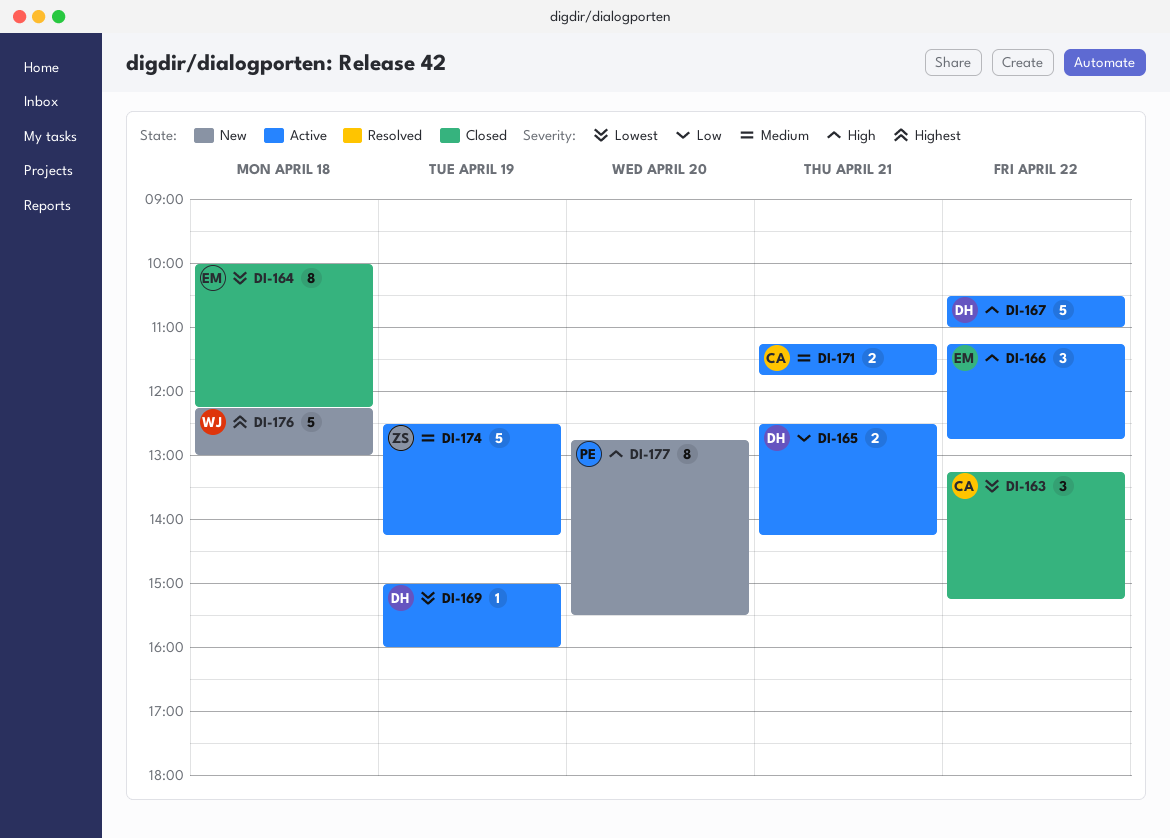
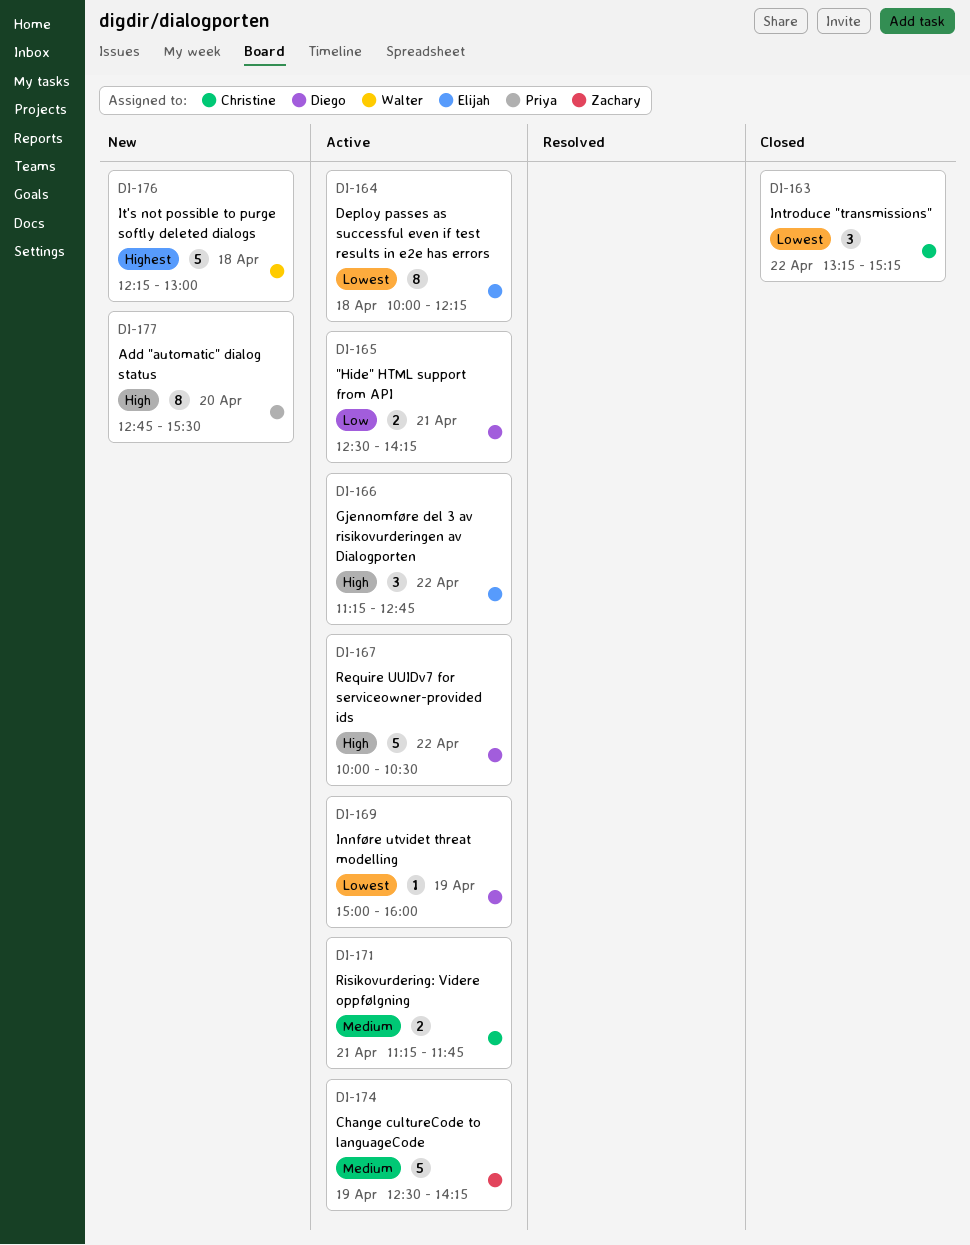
DI-164, status: Closed -> Active
DI-167, begins: 10:30 -> 10:00
DI-167, ends: 11:00 -> 10:30

